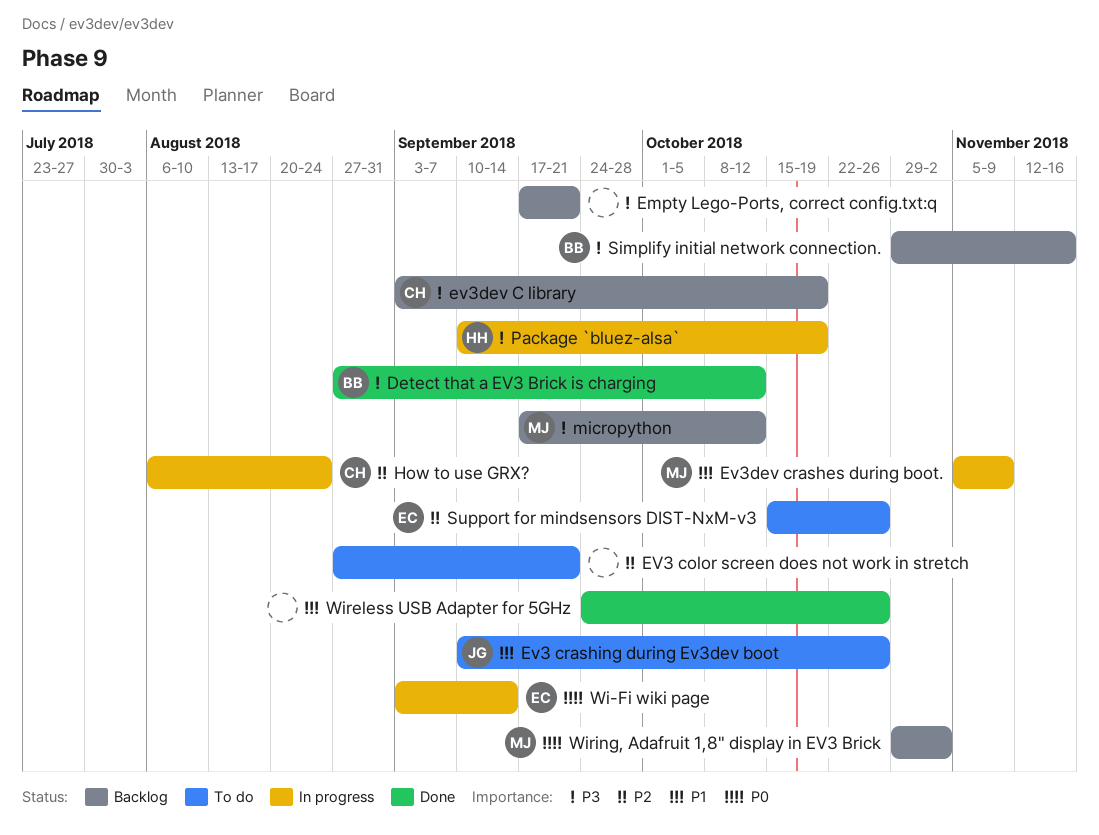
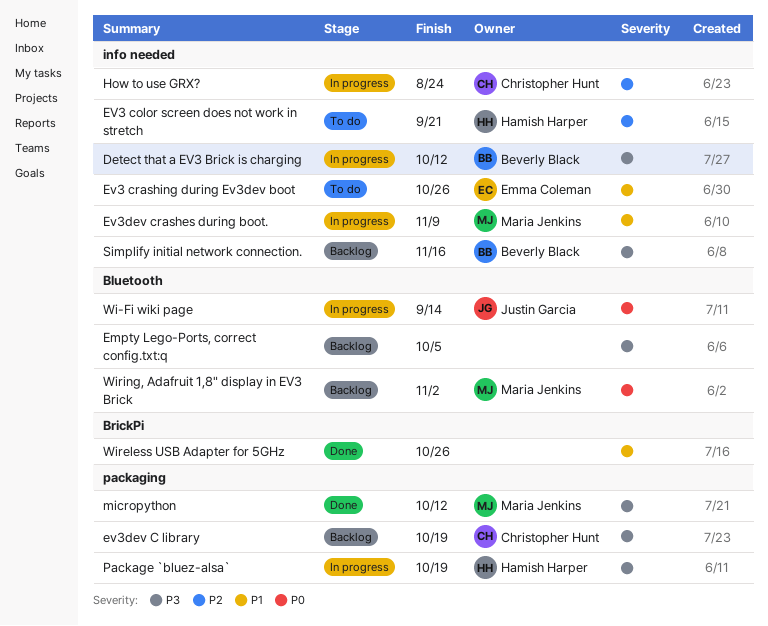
Detect that a EV3 Brick is charging, status: Done -> In progress
Empty Lego-Ports, correct config.txt:q, due: Sep 21 -> Oct 5
EV3 color screen does not work in stretch, owner: none -> Hamish Harper
Ev3 crashing during Ev3dev boot, owner: Justin Garcia -> Emma Coleman
micropython, status: Backlog -> Done
Support for mindsensors DIST-NxM-v3: present -> none
Wi-Fi wiki page, owner: Emma Coleman -> Justin Garcia

